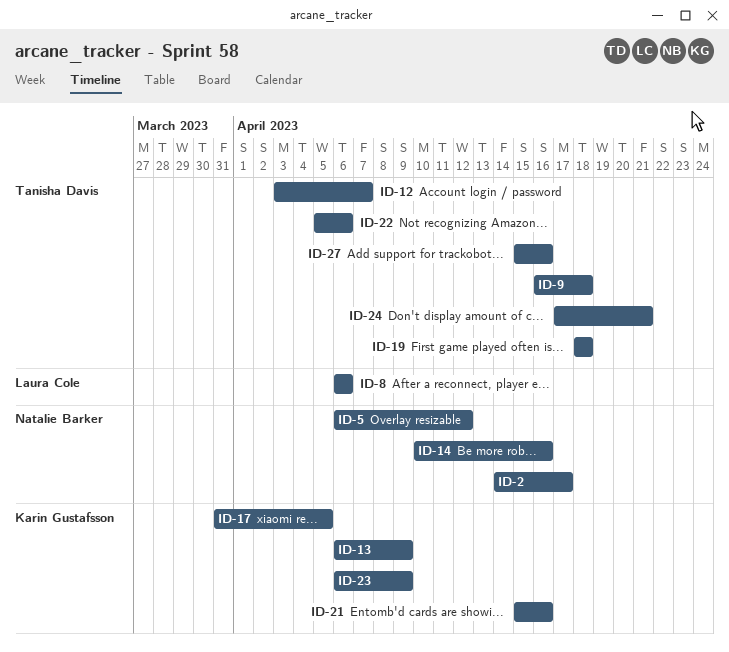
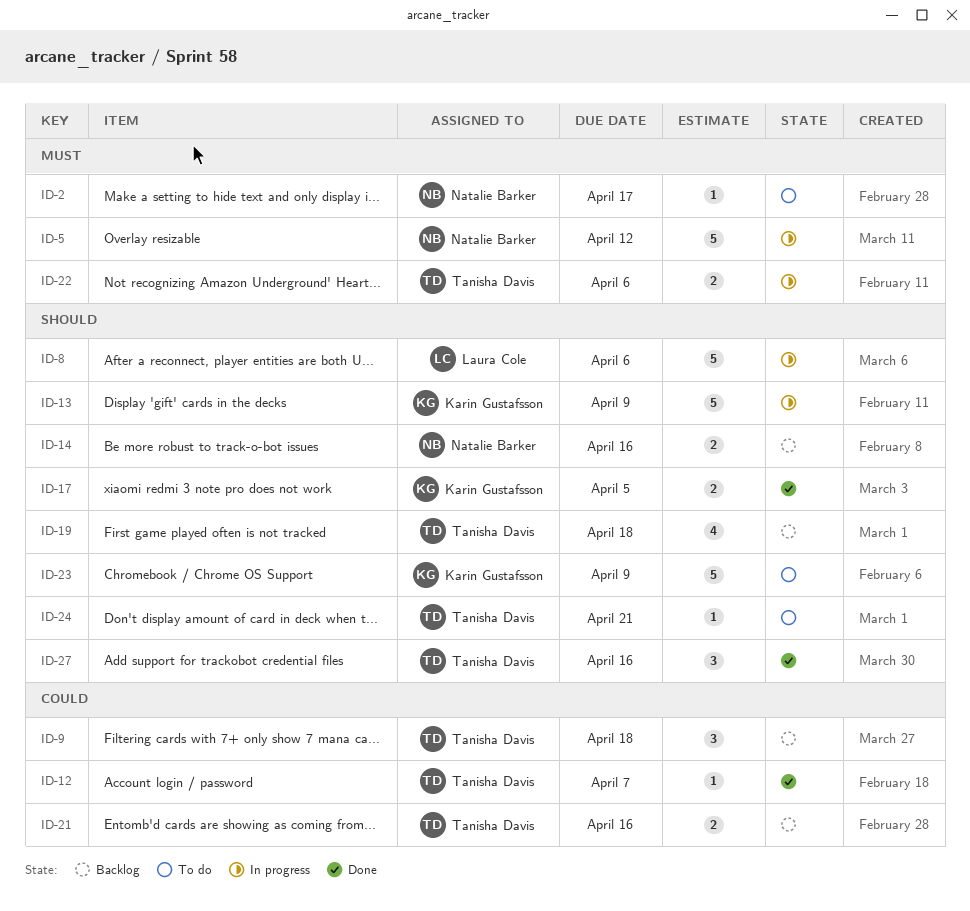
ID-21, owner: Karin Gustafsson -> Tanisha Davis

